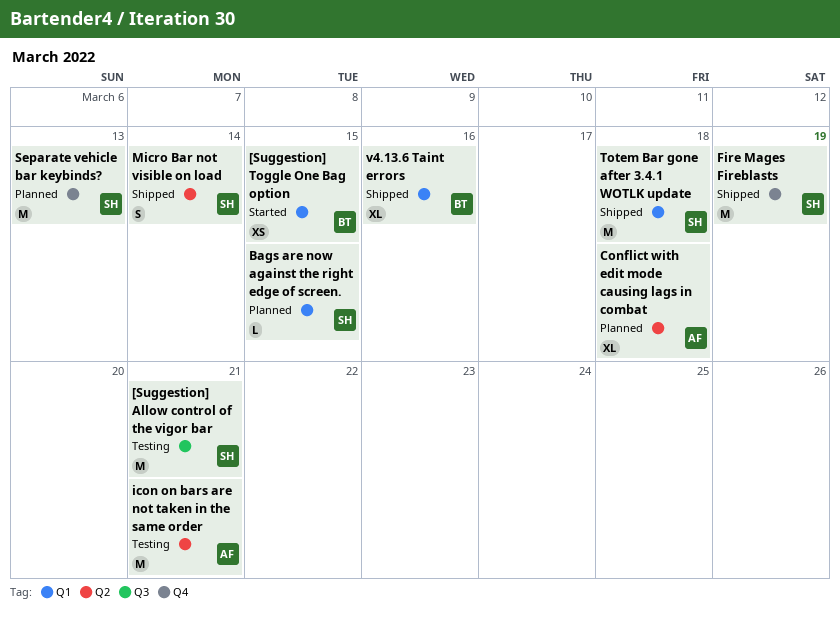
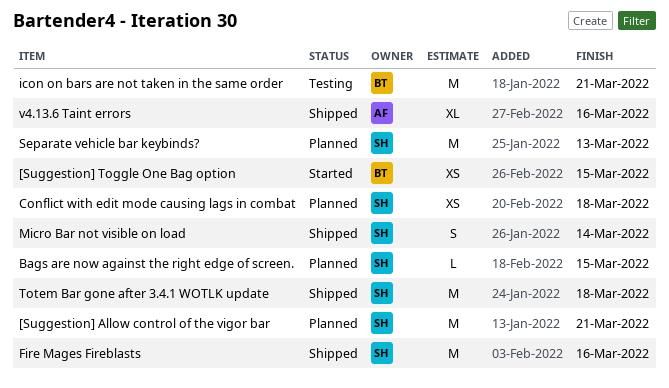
[Suggestion] Allow control of the vigor bar, status: Testing -> Planned
Conflict with edit mode causing lags in combat, owner: AF -> SH
Conflict with edit mode causing lags in combat, estimate: XL -> XS
Fire Mages Fireblasts, due: Mar 19 -> Mar 16
icon on bars are not taken in the same order, owner: AF -> BT
v4.13.6 Taint errors, owner: BT -> AF

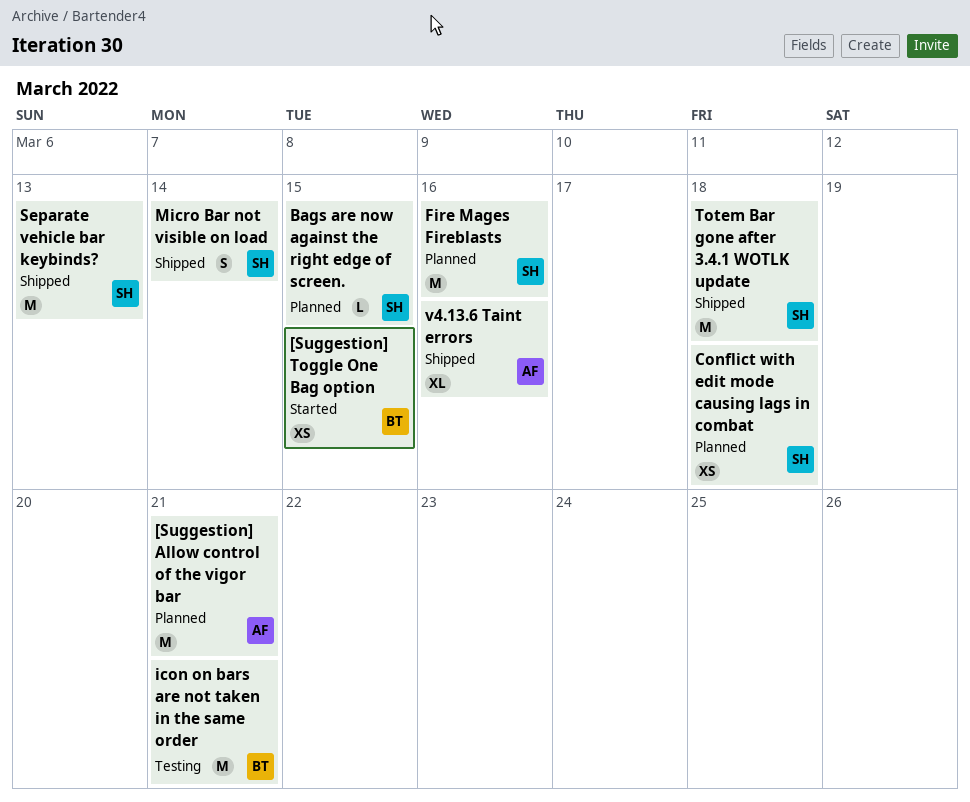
[Suggestion] Allow control of the vigor bar, owner: SH -> AF
Fire Mages Fireblasts, status: Shipped -> Planned
Separate vehicle bar keybinds?, status: Planned -> Shipped

